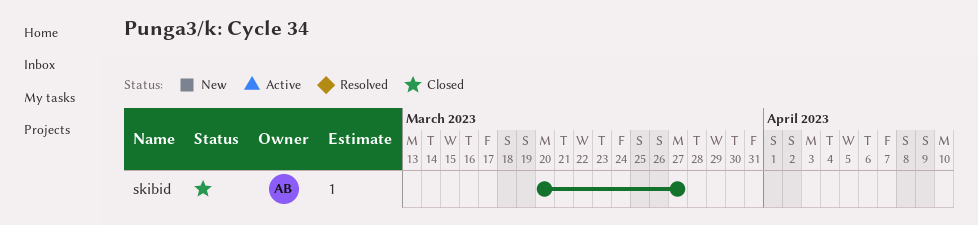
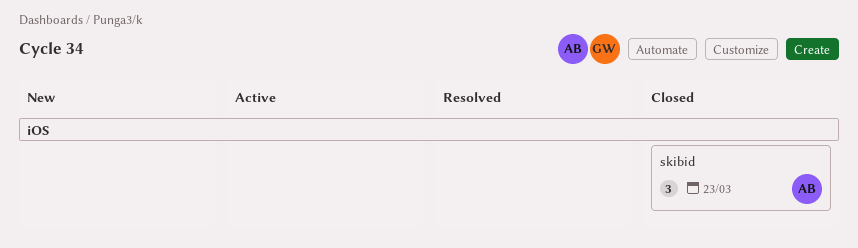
skibid, estimate: 1 -> 3
skibid, due: Mar 27 -> Mar 23

